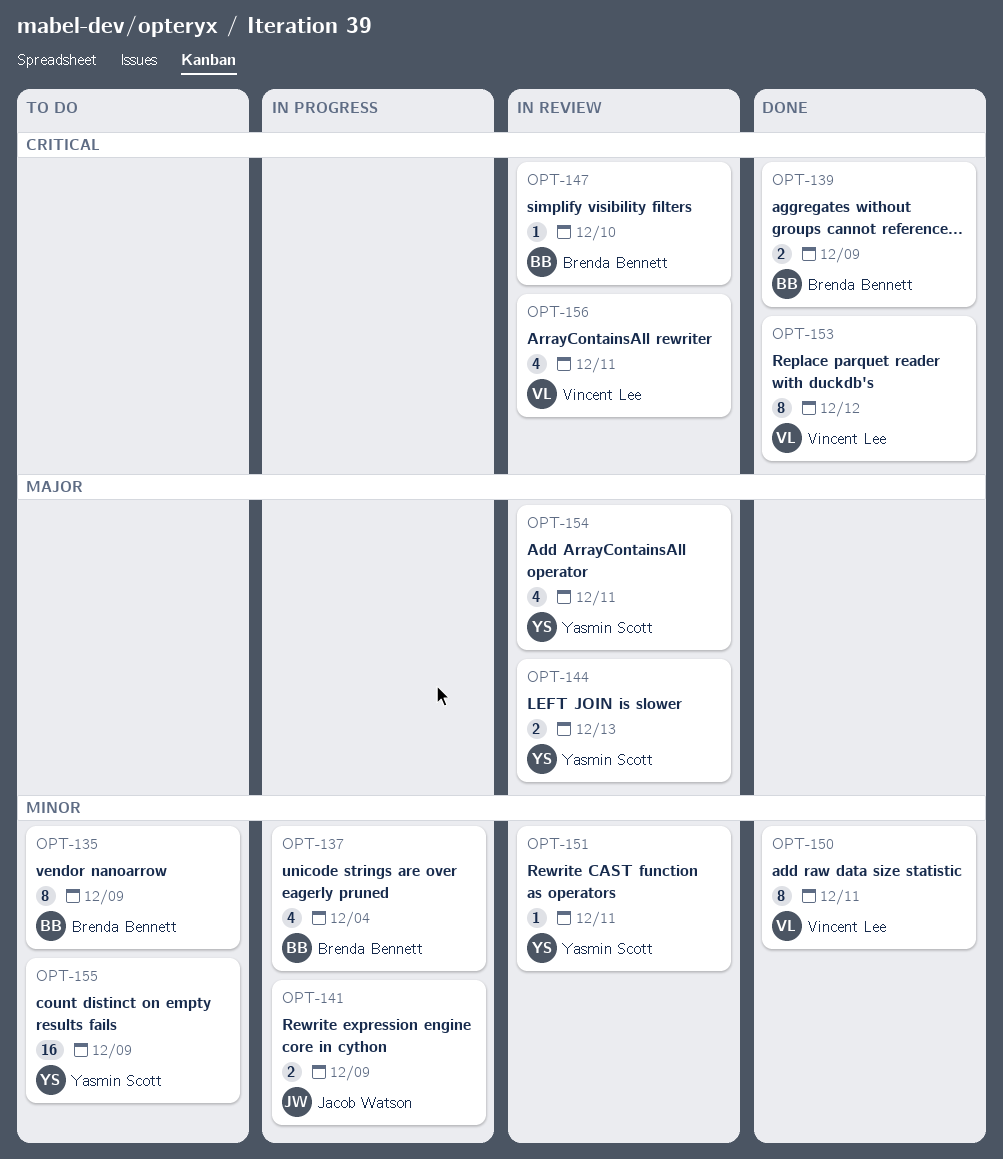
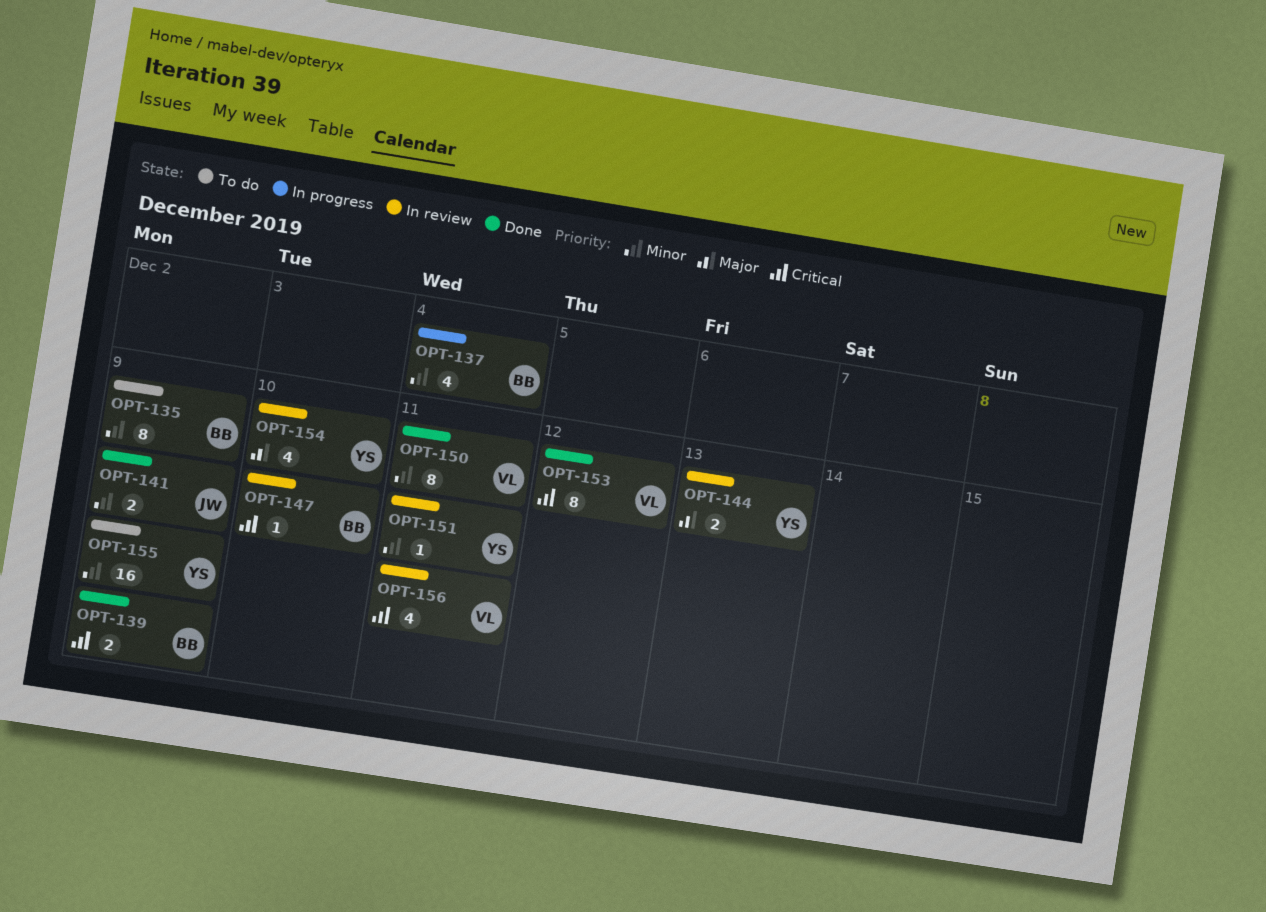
OPT-141, status: In progress -> Done
OPT-154, due: Dec 11 -> Dec 10

